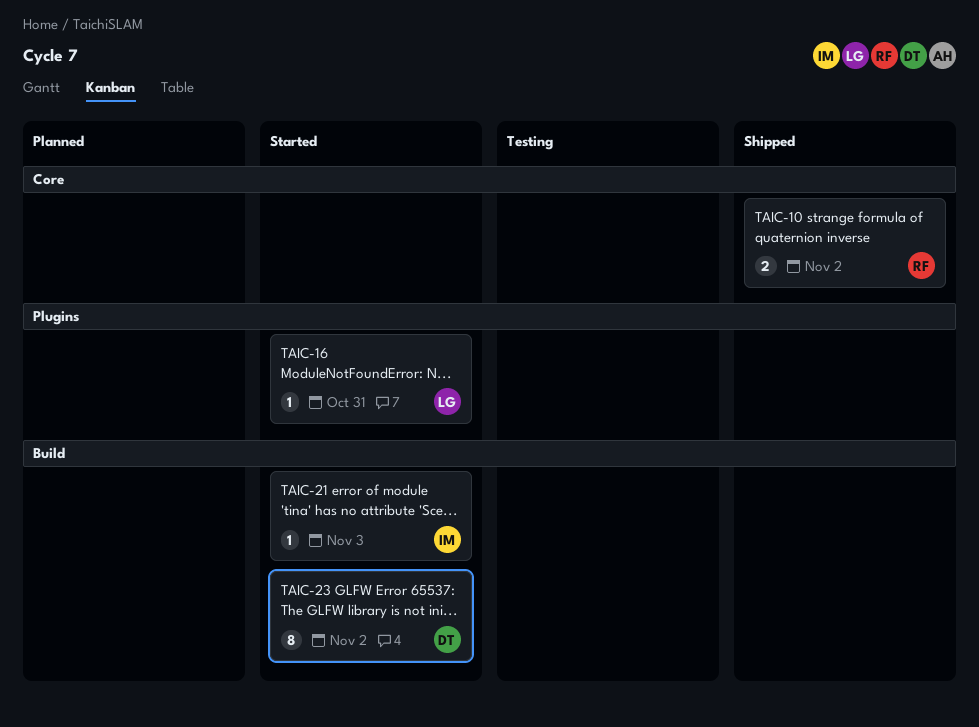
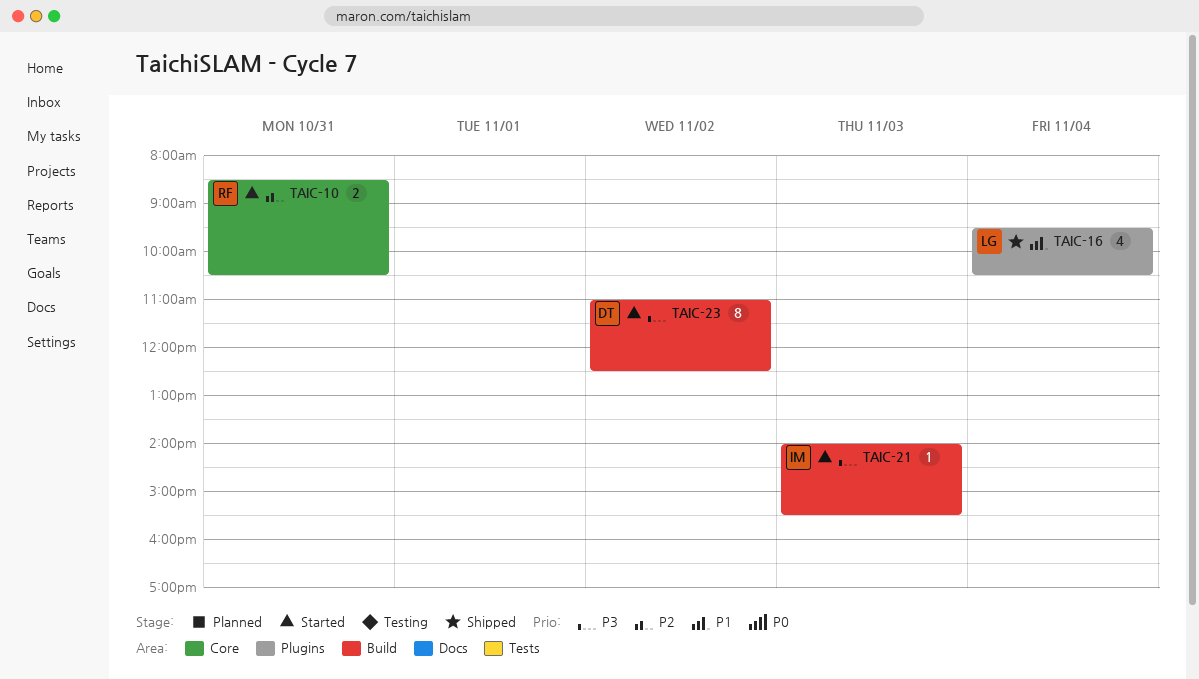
TAIC-10, status: Shipped -> Started
TAIC-10, day: Nov 2 -> Oct 31
TAIC-16, status: Started -> Shipped
TAIC-16, estimate: 1 -> 4
TAIC-16, day: Oct 31 -> Nov 4

